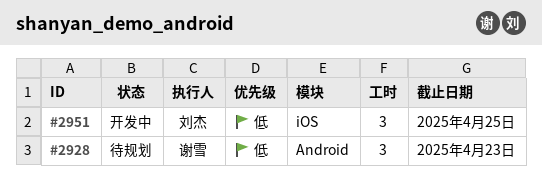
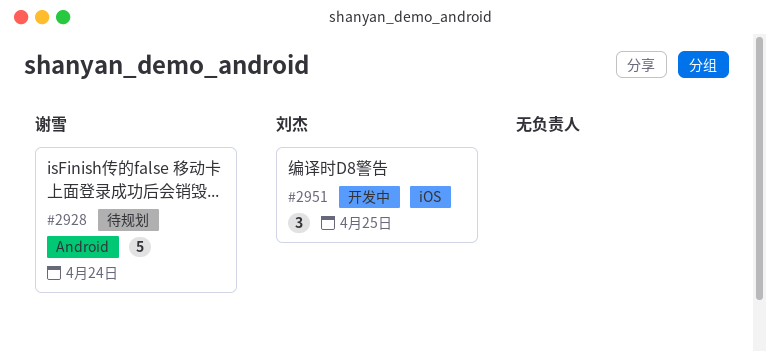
#2928, estimate: 3 -> 5
#2928, due: Apr 23 -> Apr 24

